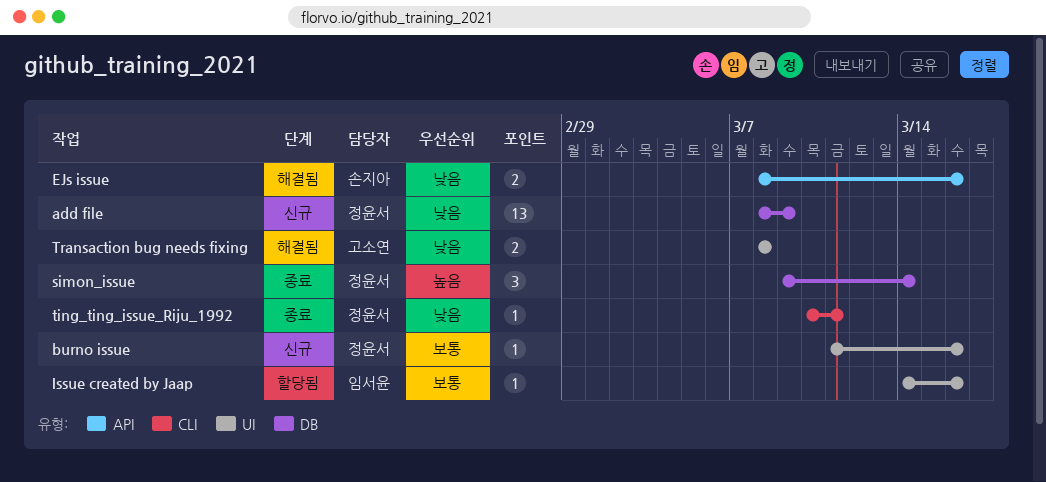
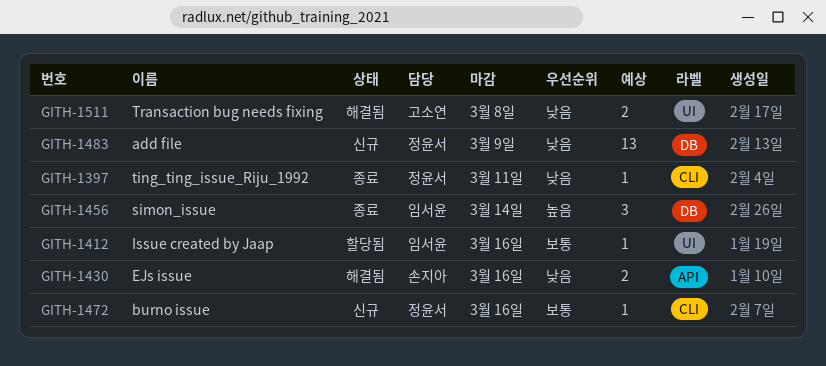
burno issue, label: UI -> CLI
simon_issue, owner: 정윤서 -> 임서윤

